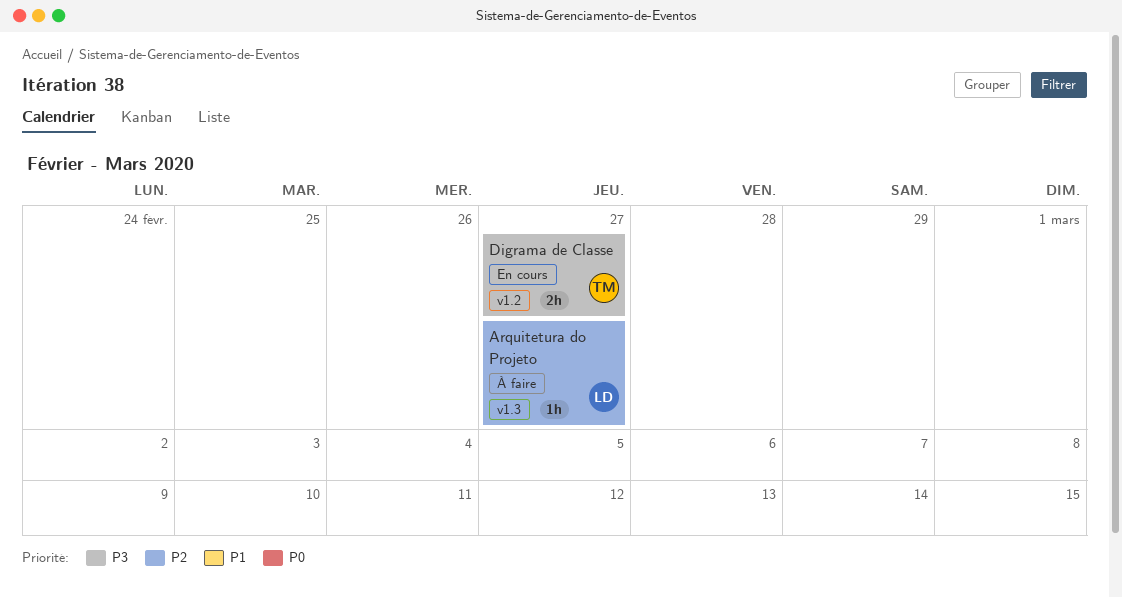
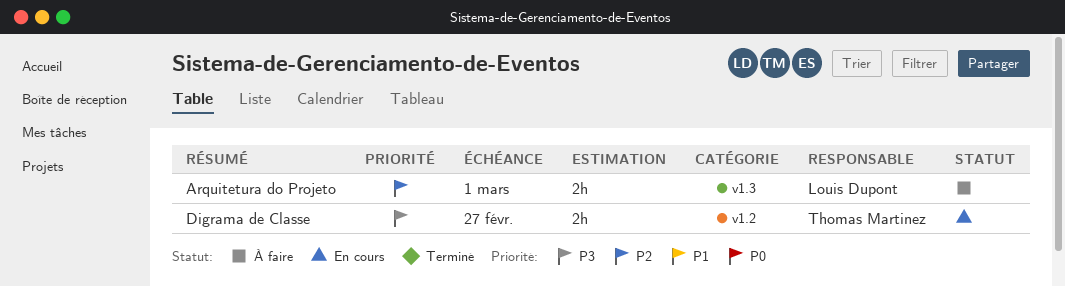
Arquitetura do Projeto, estimate: 1h -> 2h
Arquitetura do Projeto, due: Feb 27 -> Mar 1

